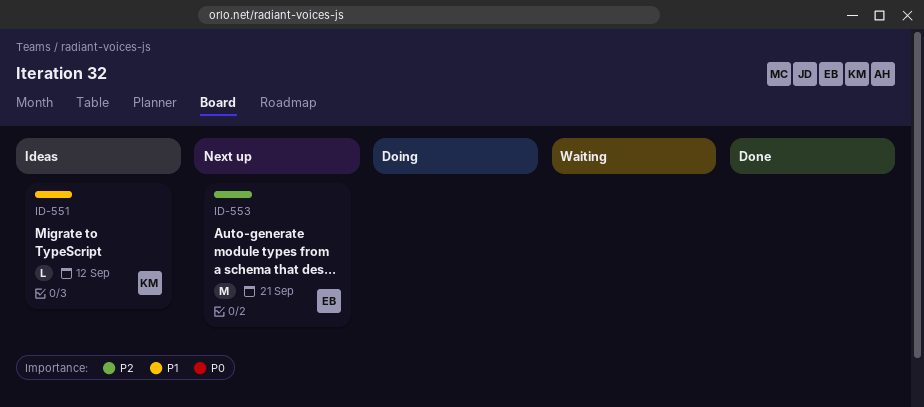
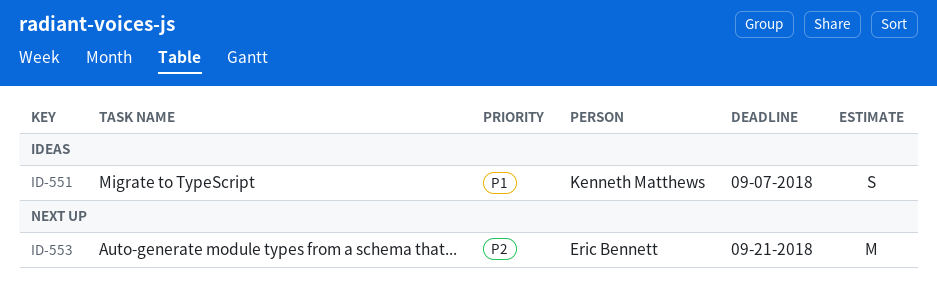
ID-551, estimate: L -> S
ID-551, due: Sep 12 -> Sep 7

